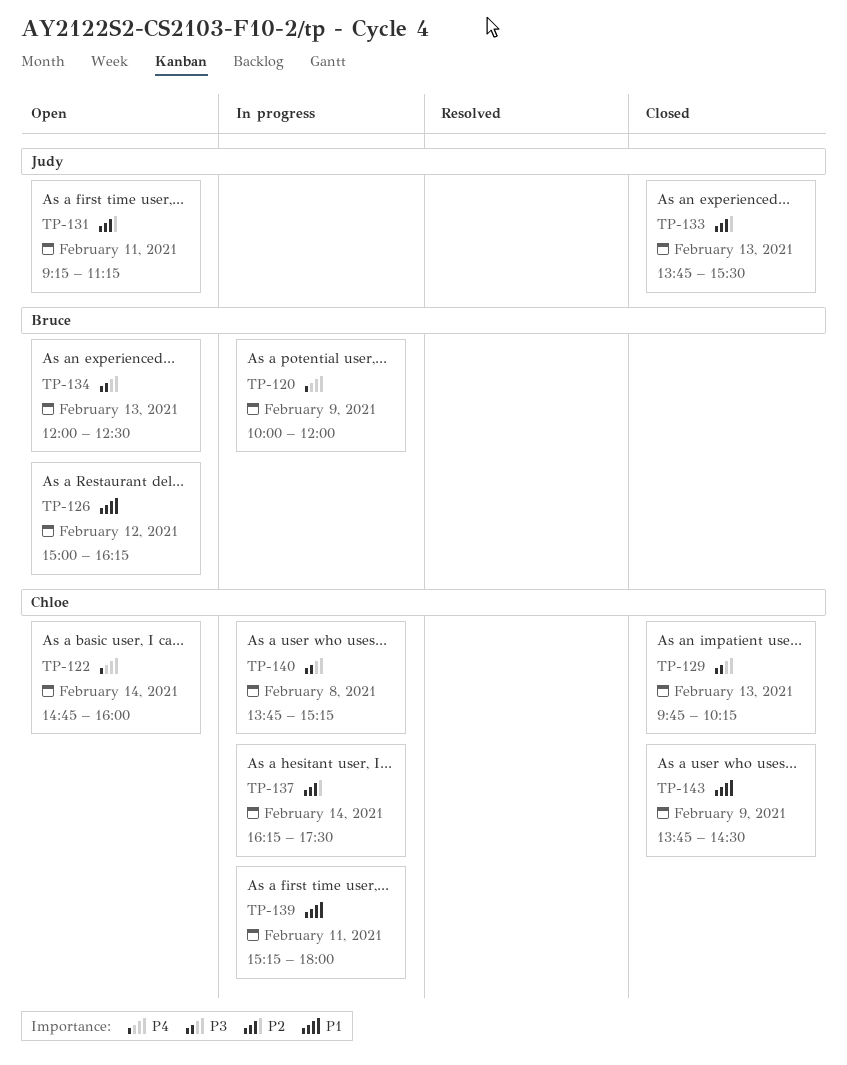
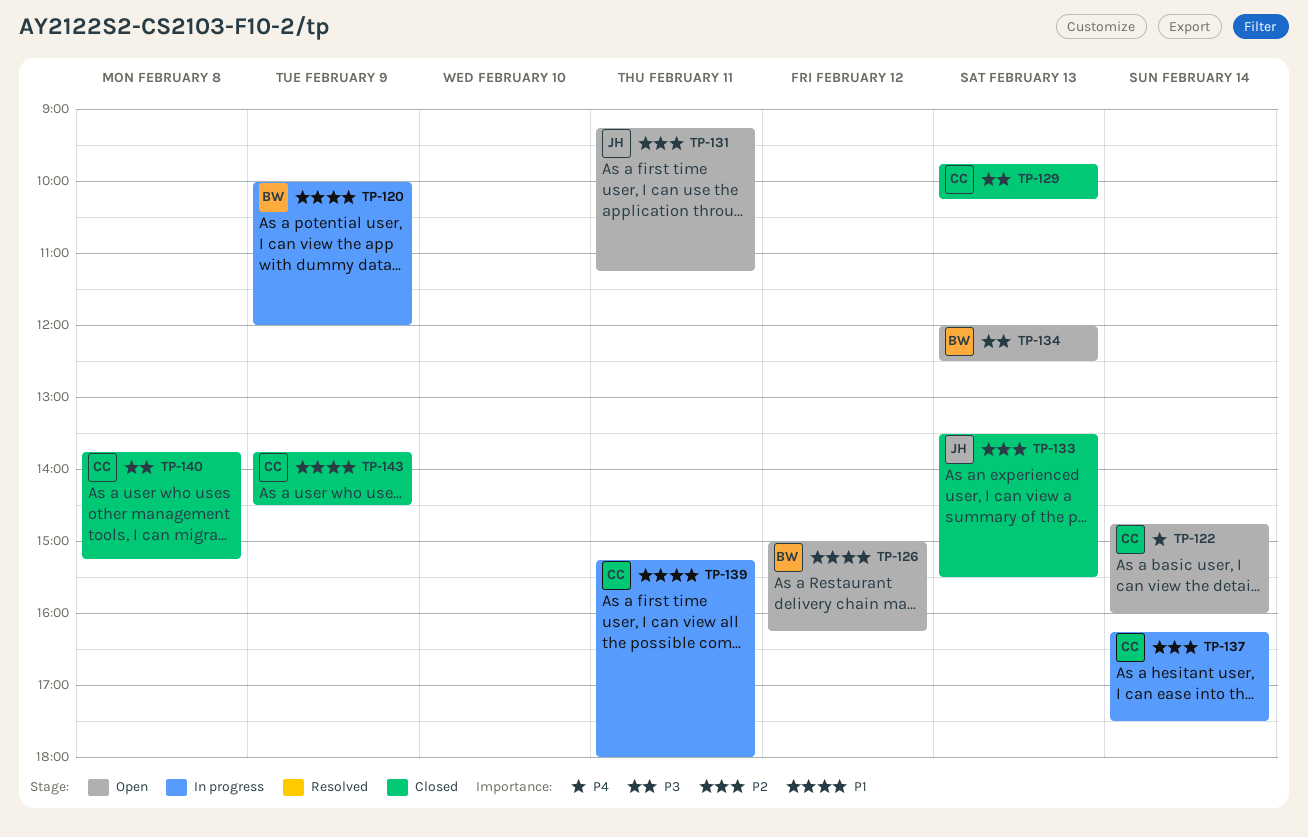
TP-120, priority: P4 -> P1
TP-133, begins: 13:45 -> 13:30
TP-140, status: In progress -> Closed

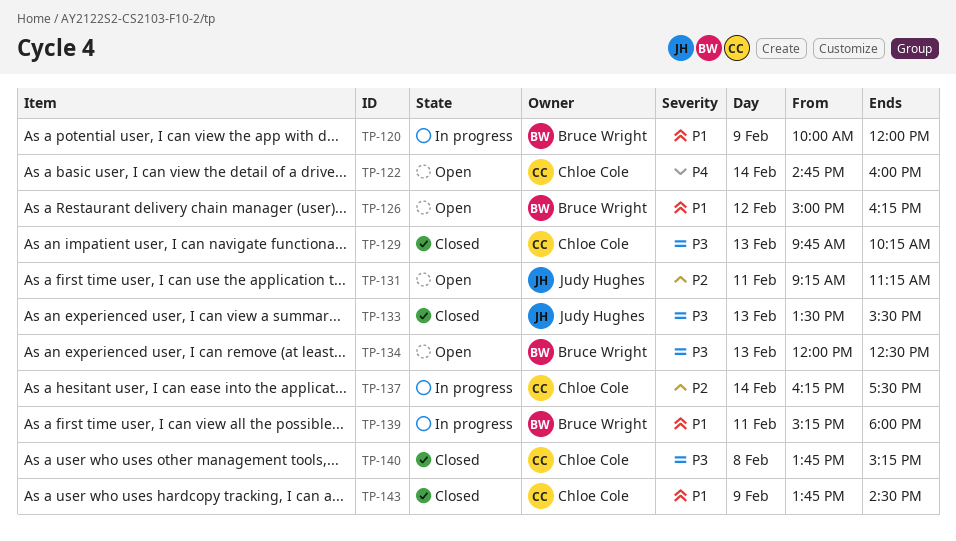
TP-133, priority: P2 -> P3
TP-139, owner: Chloe Cole -> Bruce Wright

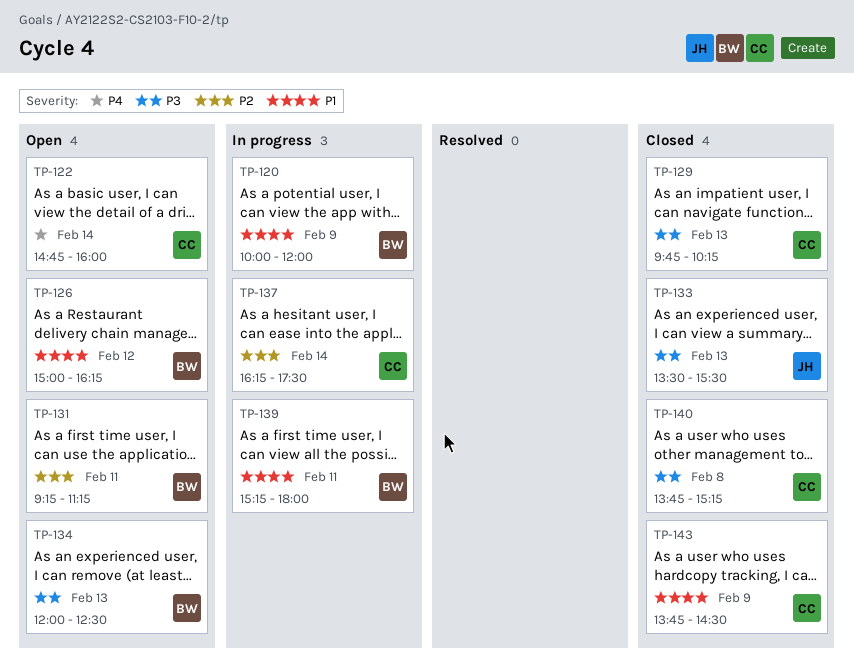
TP-131, owner: Judy Hughes -> Bruce Wright

